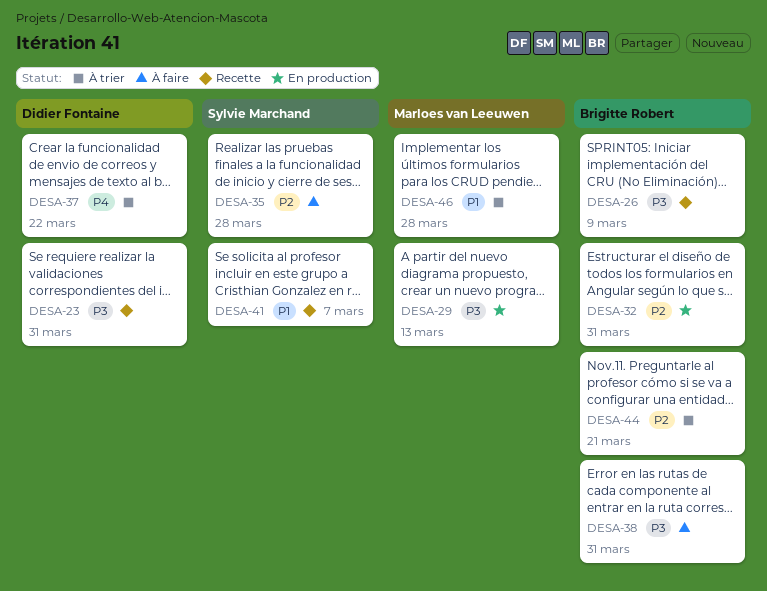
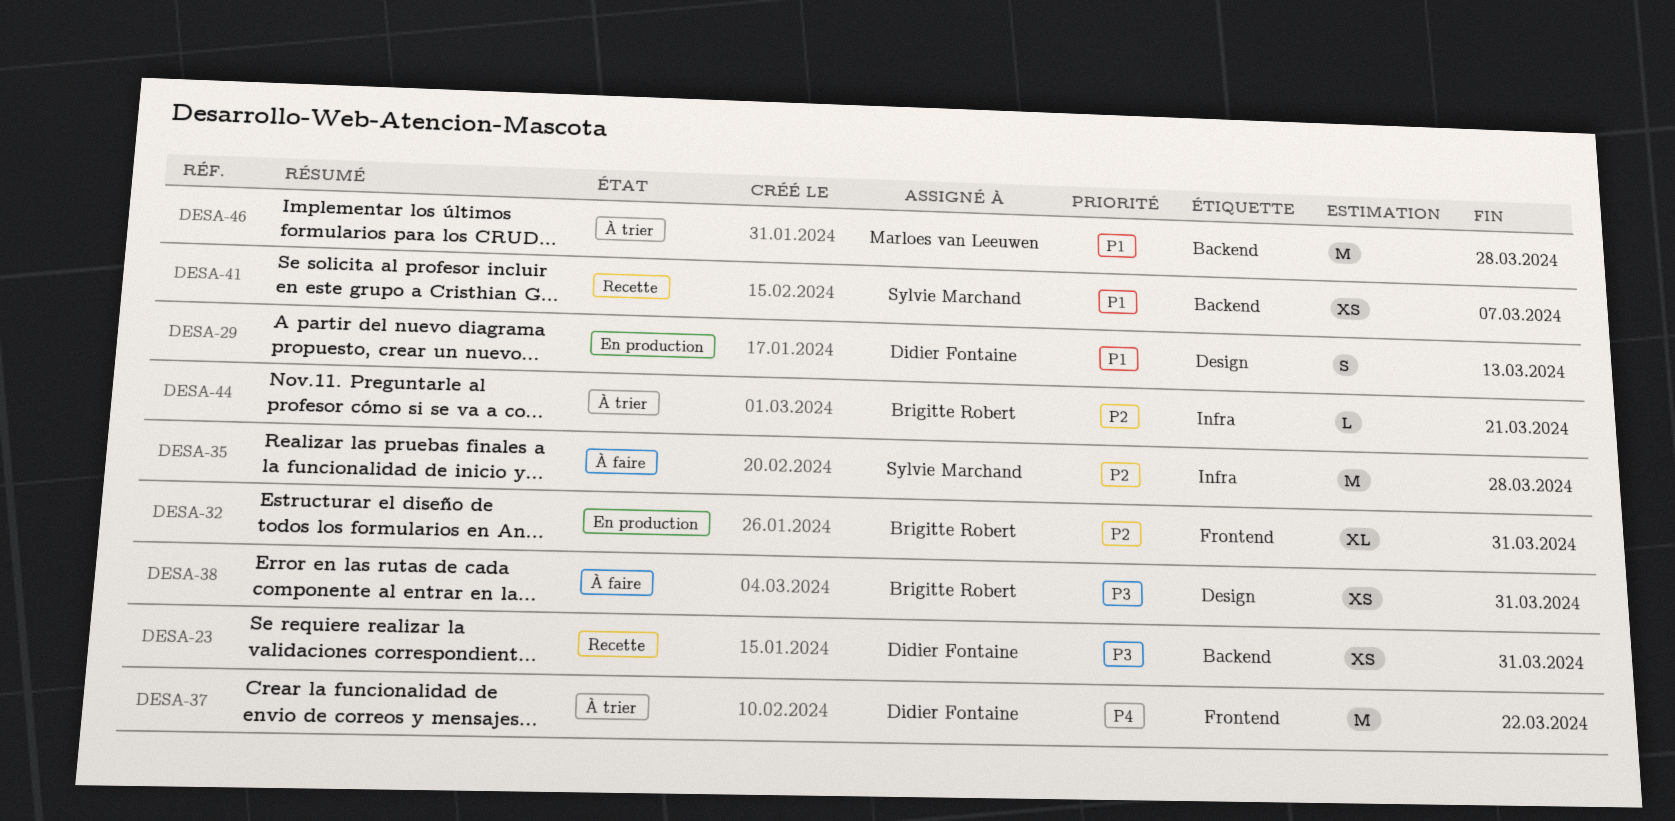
DESA-26: present -> none
DESA-29, owner: Marloes van Leeuwen -> Didier Fontaine
DESA-29, priority: P3 -> P1

